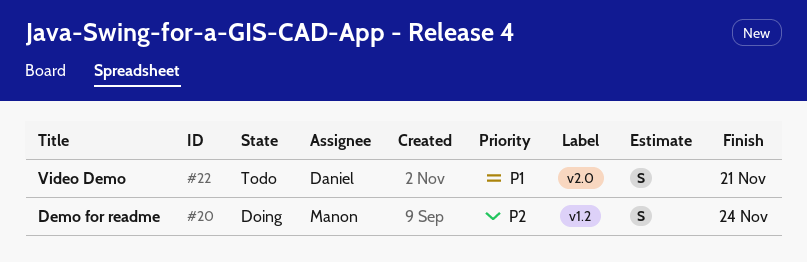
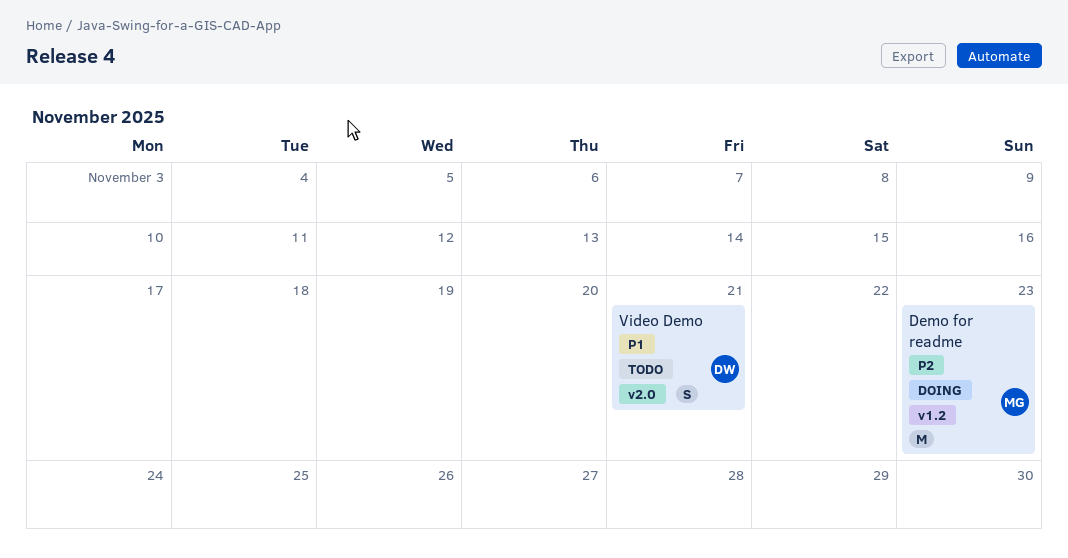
Demo for readme, estimate: S -> M
Demo for readme, due: Nov 24 -> Nov 23

